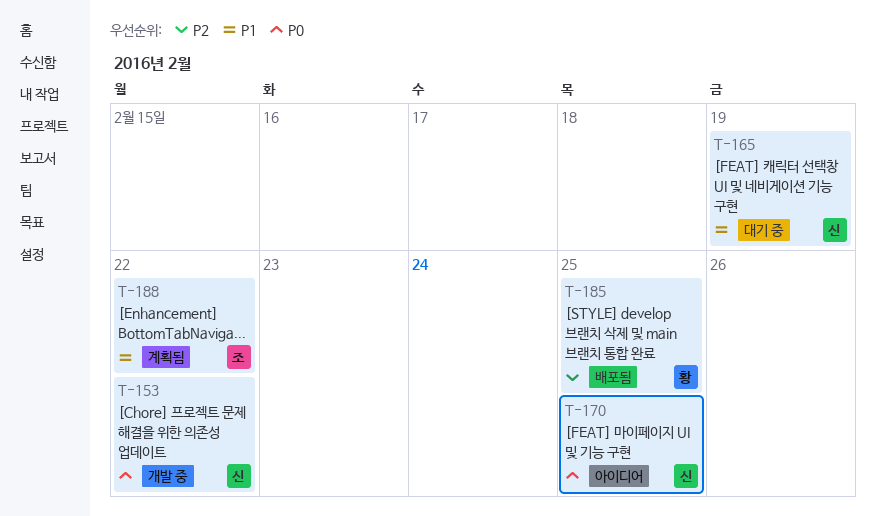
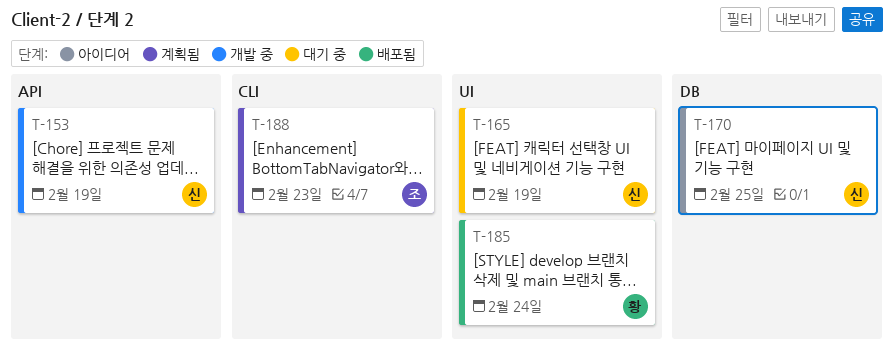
T-153, due: Feb 22 -> Feb 19
T-185, due: Feb 25 -> Feb 24
T-188, due: Feb 22 -> Feb 23

